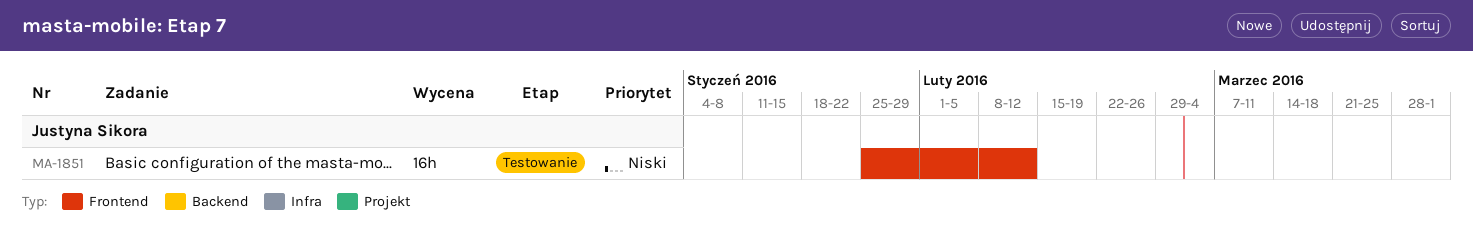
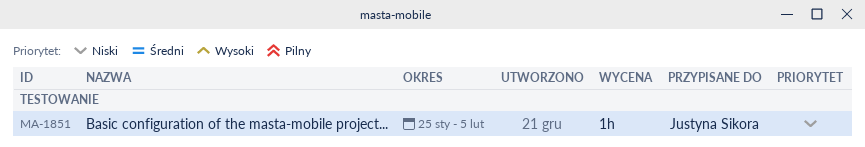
MA-1851, estimate: 16h -> 1h
MA-1851, due: Feb 12 -> Feb 5

